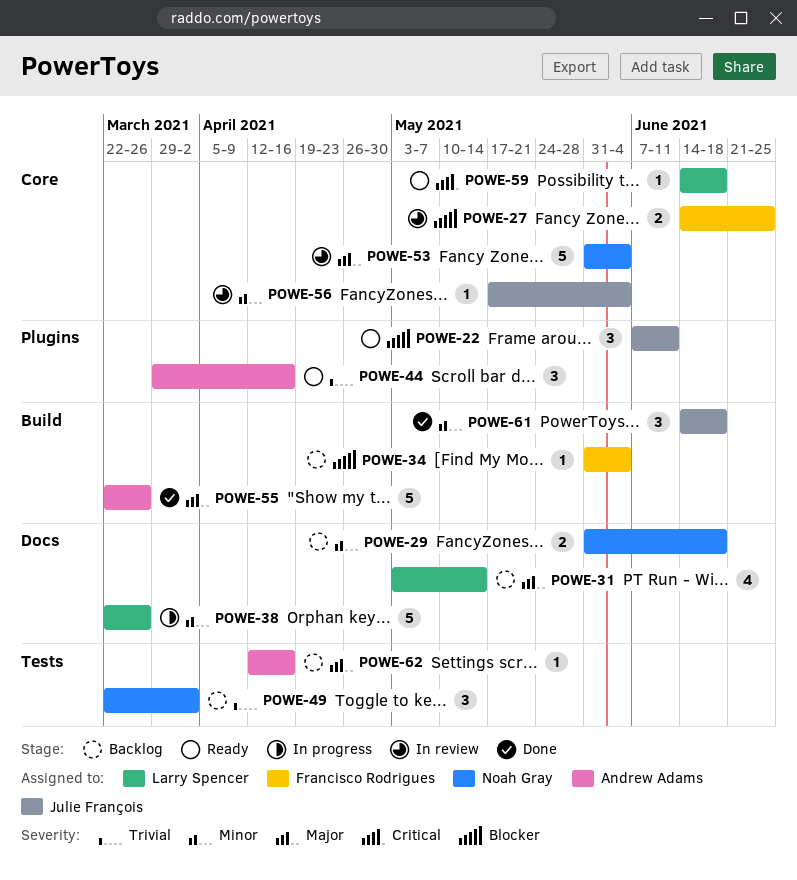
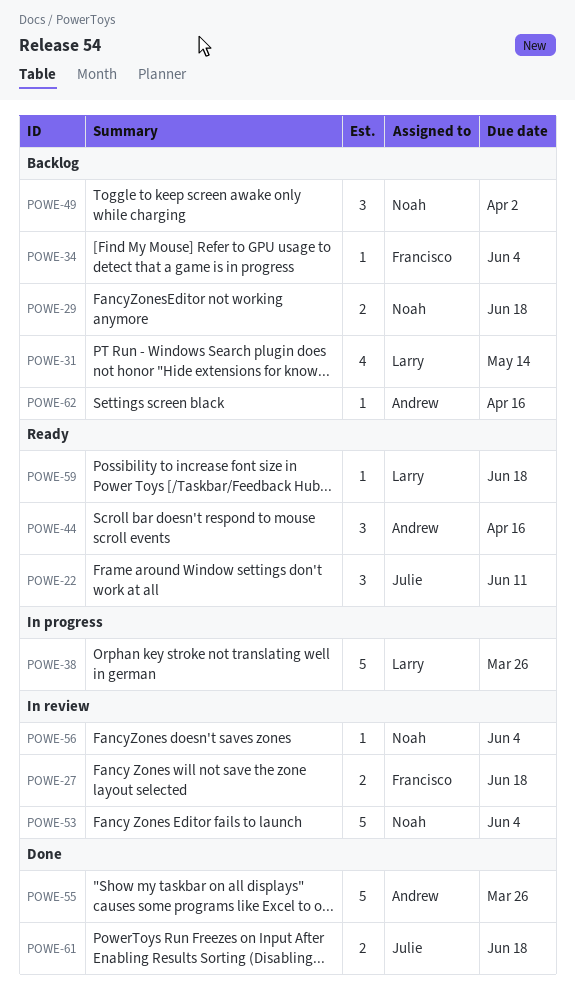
POWE-27, due: Jun 25 -> Jun 18
POWE-56, owner: Julie François -> Noah Gray
POWE-61, estimate: 3 -> 2

